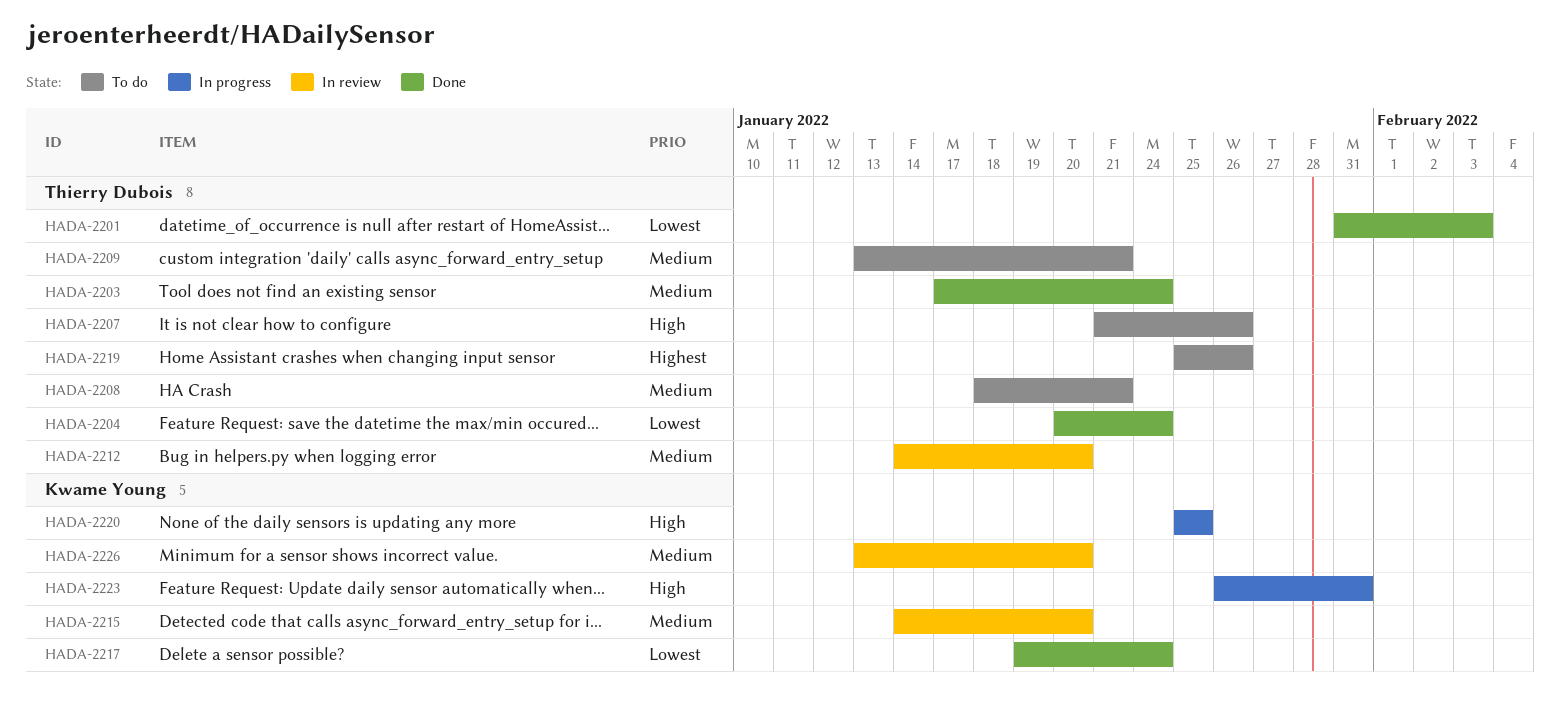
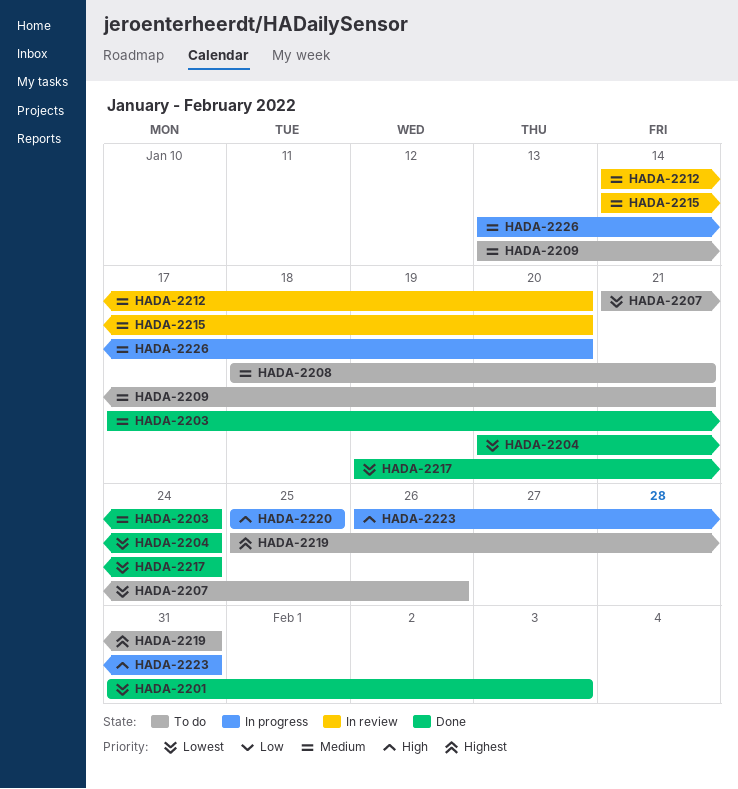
HADA-2207, priority: High -> Lowest
HADA-2219, due: Jan 26 -> Jan 31
HADA-2226, status: In review -> In progress

